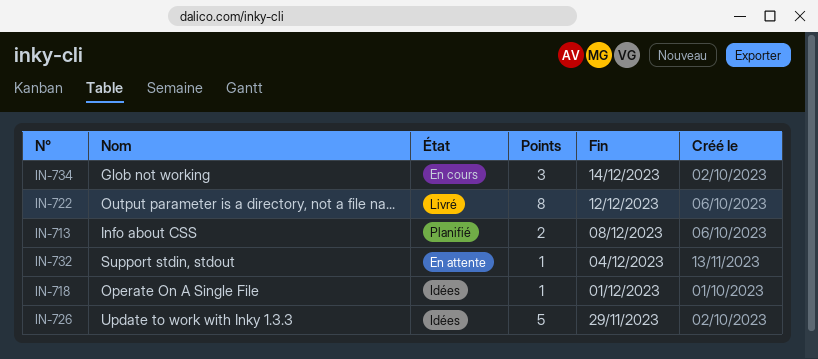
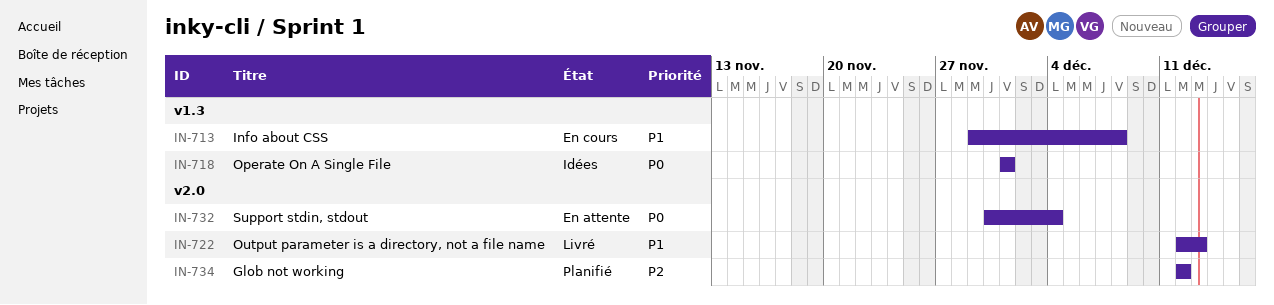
IN-713, status: Planifié -> En cours
IN-722, due: Dec 12 -> Dec 13
IN-726: present -> none
IN-734, status: En cours -> Planifié
IN-734, due: Dec 14 -> Dec 12

